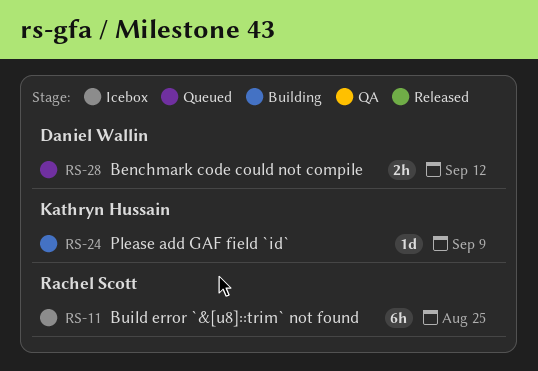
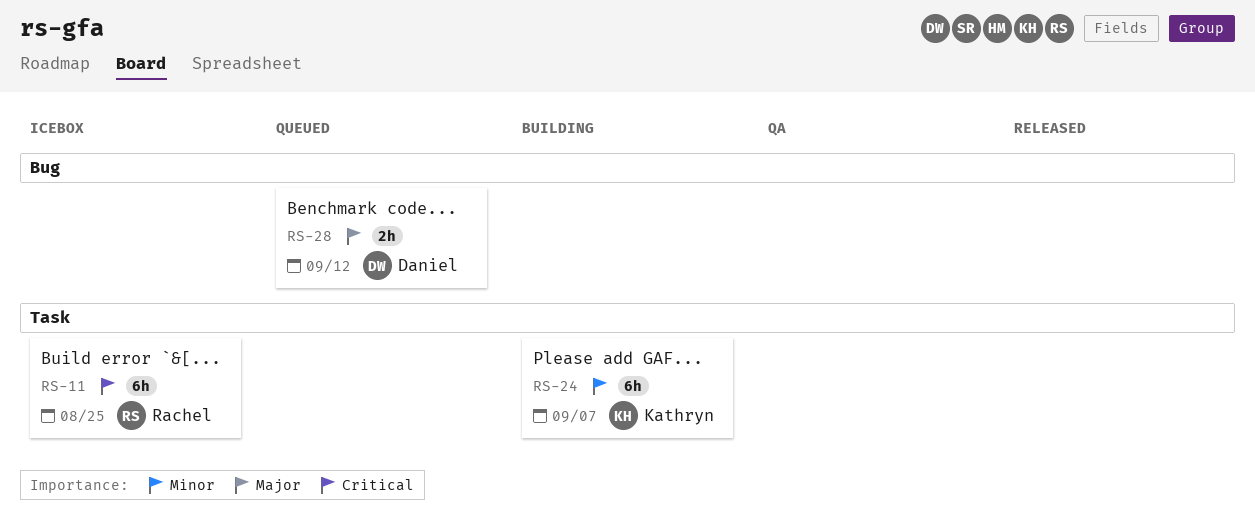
RS-24, estimate: 1d -> 6h
RS-24, due: Sep 9 -> Sep 7

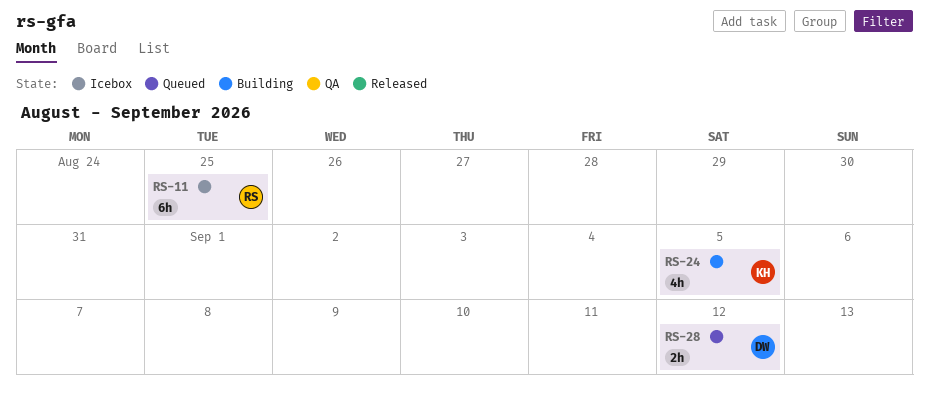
RS-24, estimate: 6h -> 4h
RS-24, due: Sep 7 -> Sep 5

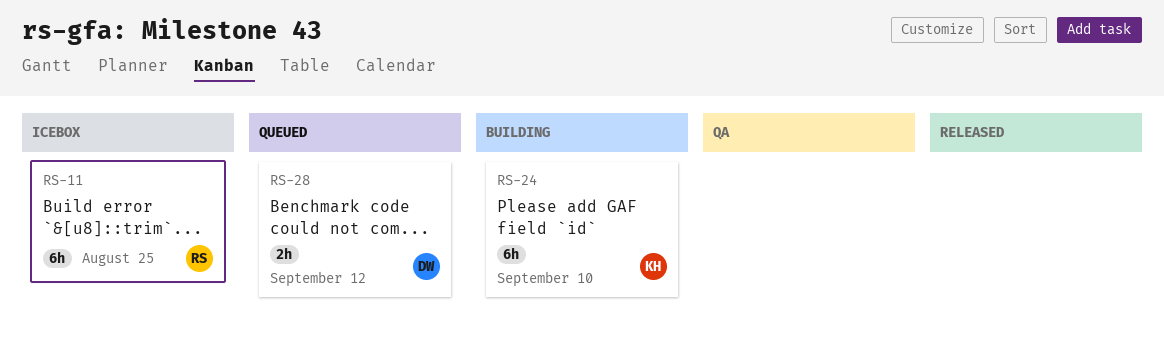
RS-24, estimate: 4h -> 6h
RS-24, due: Sep 5 -> Sep 10

